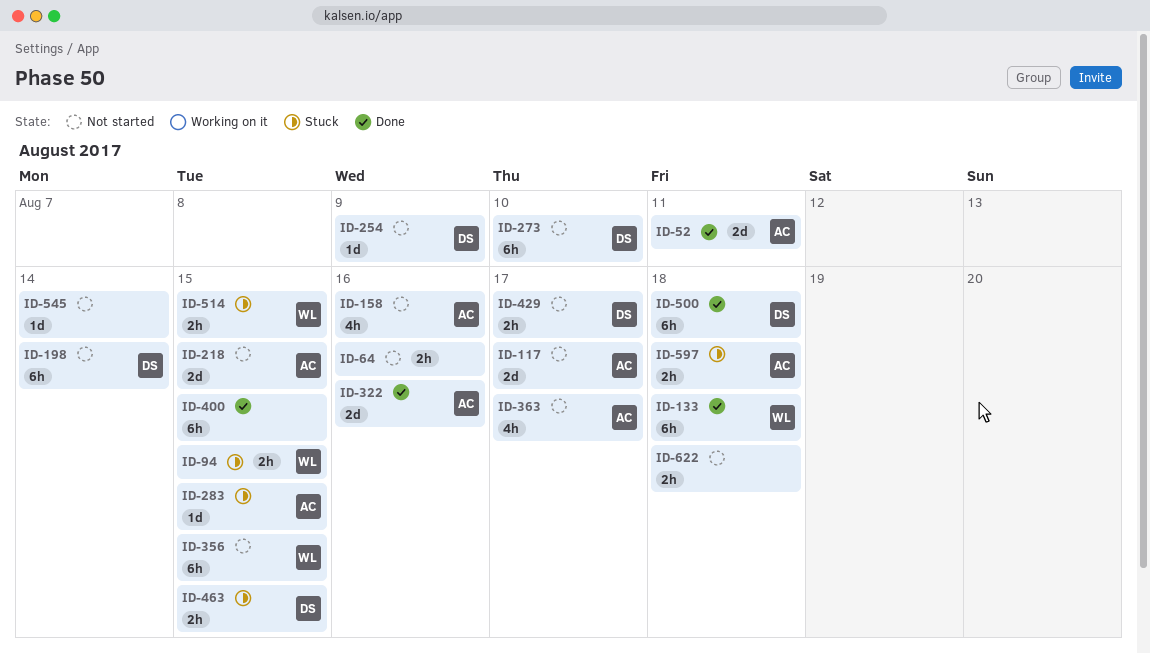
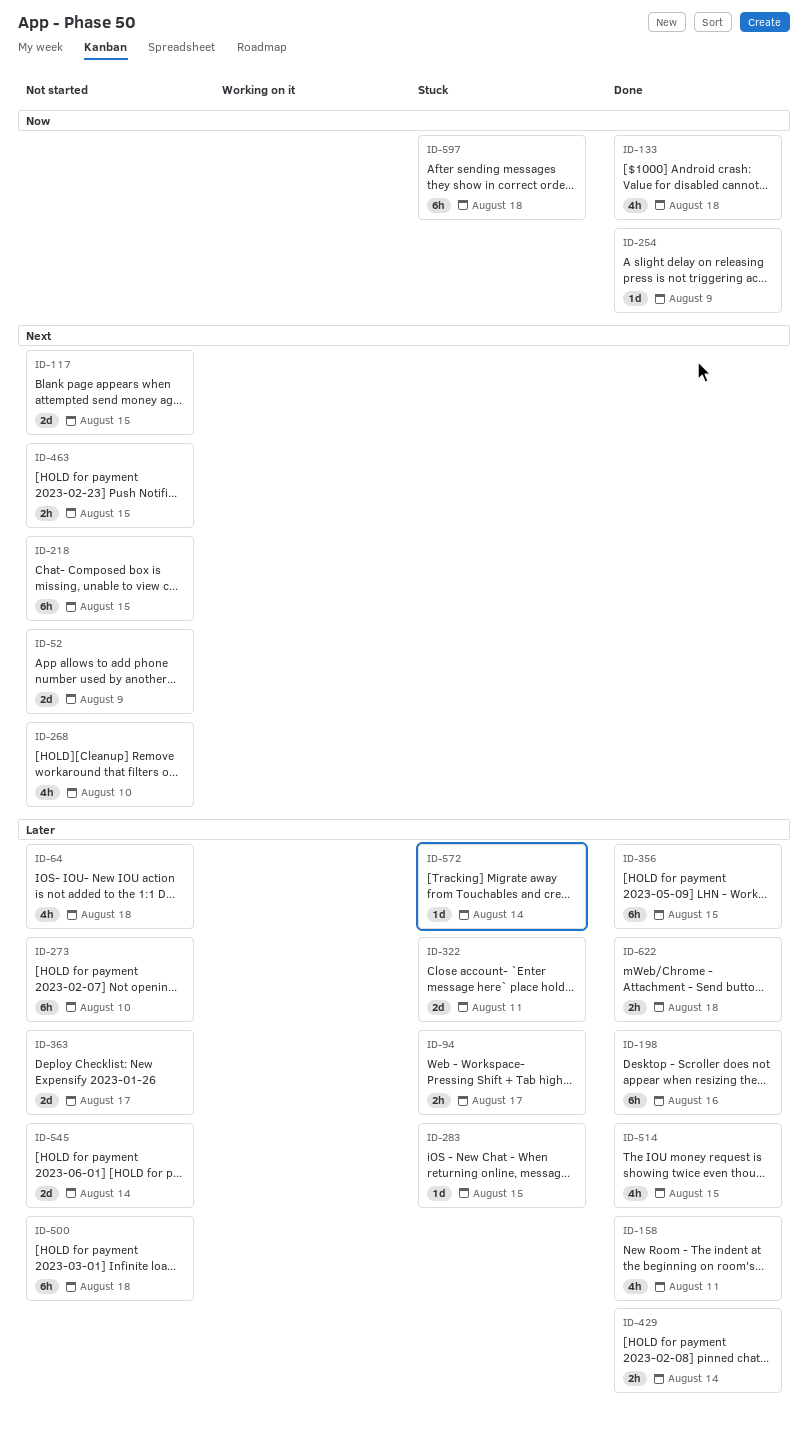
ID-52, status: Done -> Not started
ID-52, due: Aug 11 -> Aug 9
ID-64, estimate: 2h -> 4h
ID-64, due: Aug 16 -> Aug 18
ID-94, due: Aug 15 -> Aug 17
ID-117, due: Aug 17 -> Aug 15
ID-133, estimate: 6h -> 4h
ID-158, status: Not started -> Done
ID-158, due: Aug 16 -> Aug 11
ID-198, status: Not started -> Done
ID-198, due: Aug 14 -> Aug 16
ID-218, estimate: 2d -> 6h
ID-254, status: Not started -> Done
ID-268: none -> present
ID-322, status: Done -> Stuck
ID-322, due: Aug 16 -> Aug 11
ID-356, status: Not started -> Done
ID-363, estimate: 4h -> 2d
ID-400: present -> none
ID-429, status: Not started -> Done
ID-429, due: Aug 17 -> Aug 14
ID-463, status: Stuck -> Not started
ID-500, status: Done -> Not started
ID-514, status: Stuck -> Done
ID-514, estimate: 2h -> 4h
ID-545, estimate: 1d -> 2d
ID-572: none -> present
ID-597, estimate: 2h -> 6h
ID-622, status: Not started -> Done

